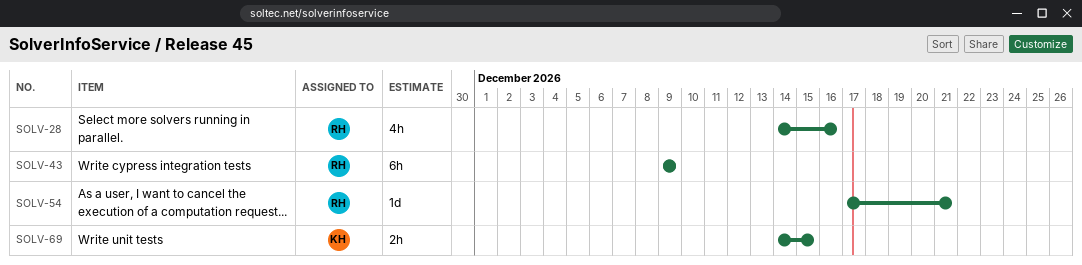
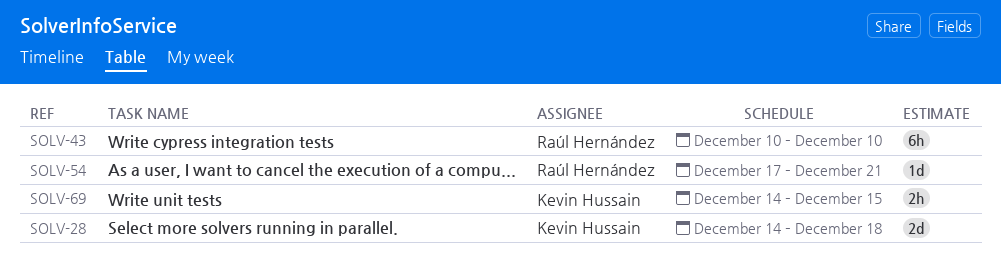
SOLV-28, owner: Raúl Hernández -> Kevin Hussain
SOLV-28, estimate: 4h -> 2d
SOLV-28, due: Dec 16 -> Dec 18
SOLV-43, start: Dec 9 -> Dec 10
SOLV-43, due: Dec 9 -> Dec 10

